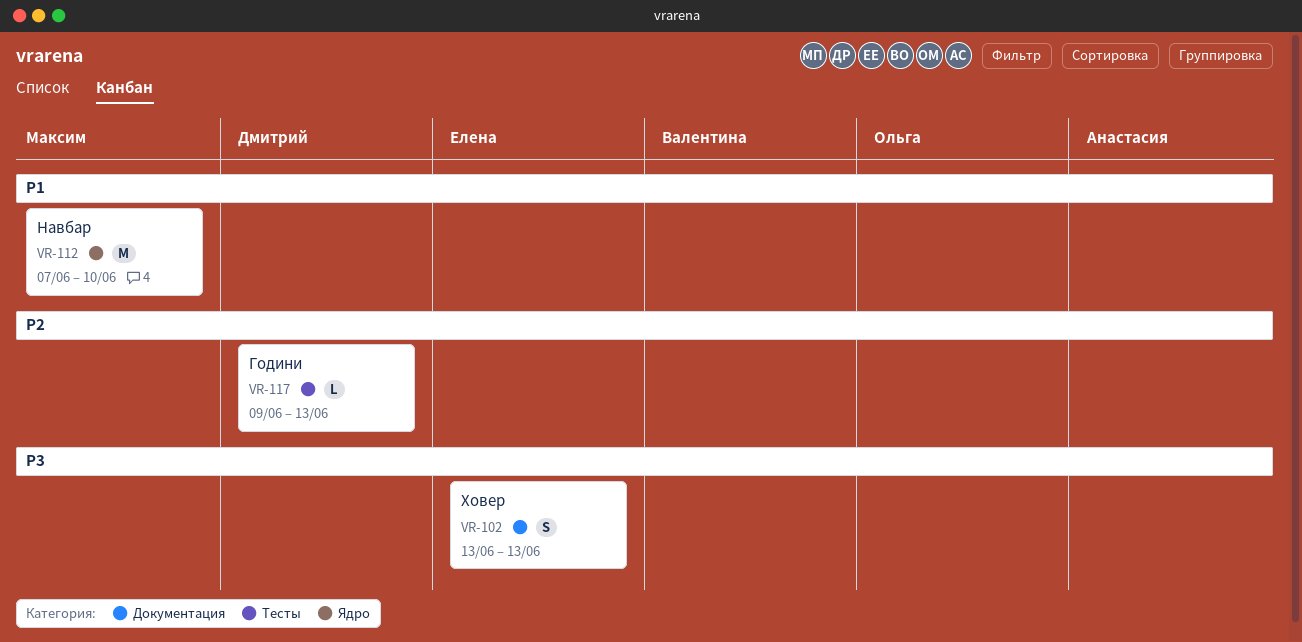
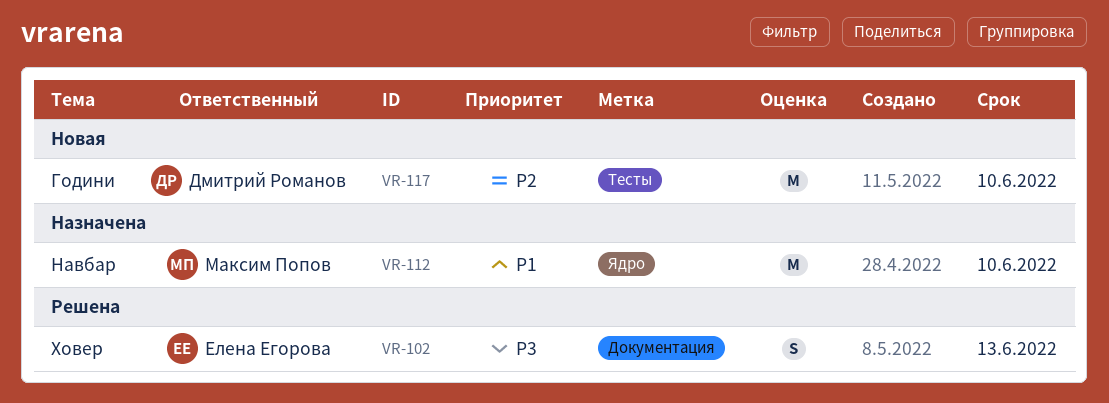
VR-117, estimate: L -> M
VR-117, due: Jun 13 -> Jun 10

